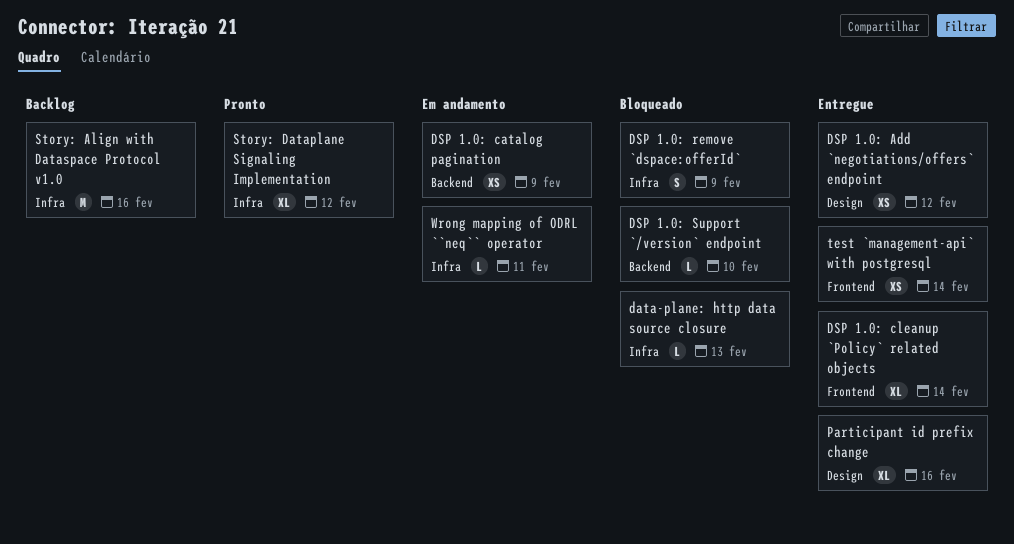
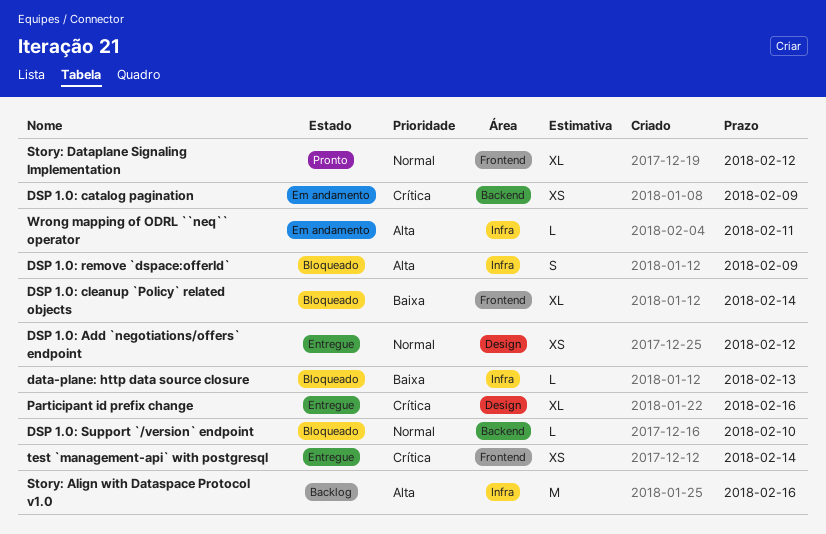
DSP 1.0: cleanup `Policy` related objects, status: Entregue -> Bloqueado
Story: Dataplane Signaling Implementation, label: Infra -> Frontend

